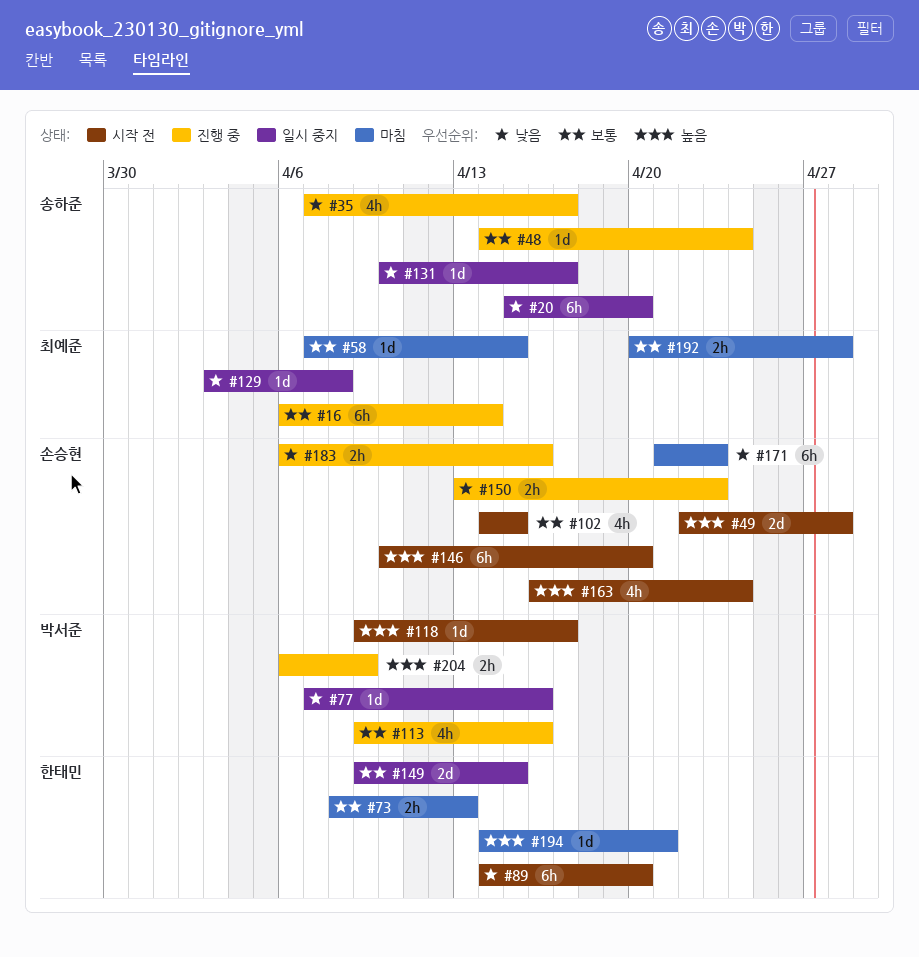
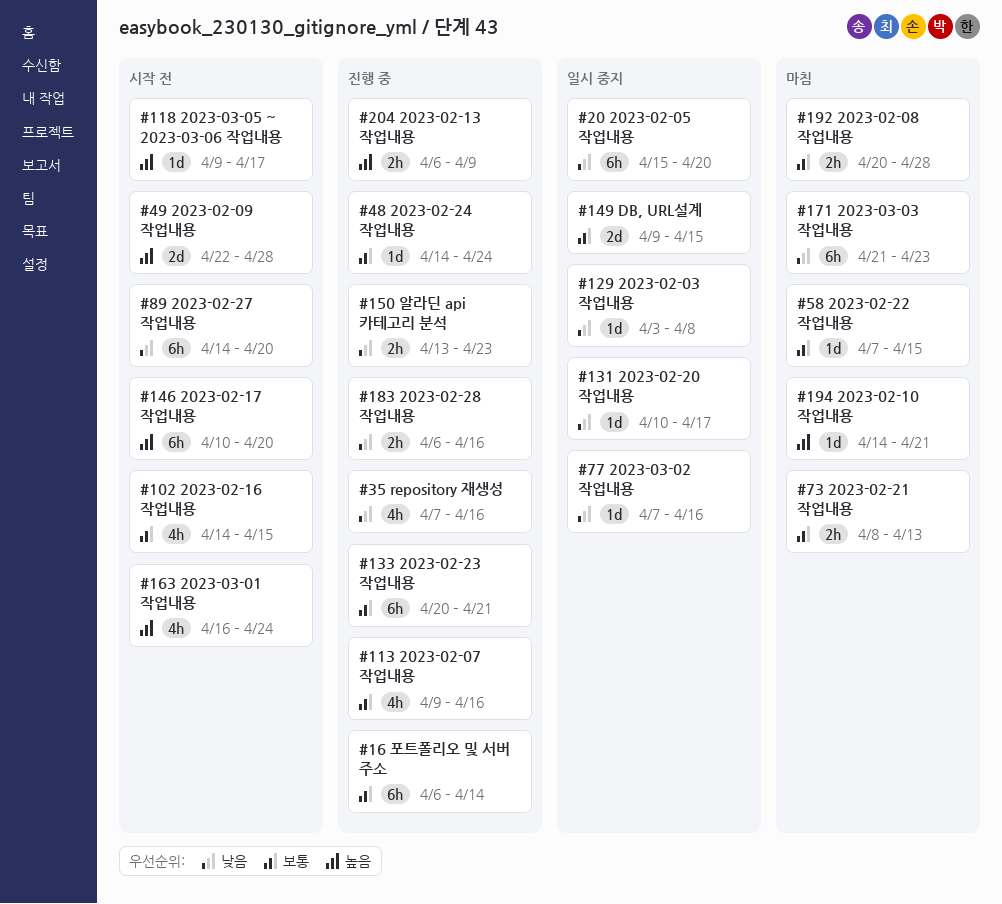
#35, due: Apr 17 -> Apr 16
#133: none -> present

